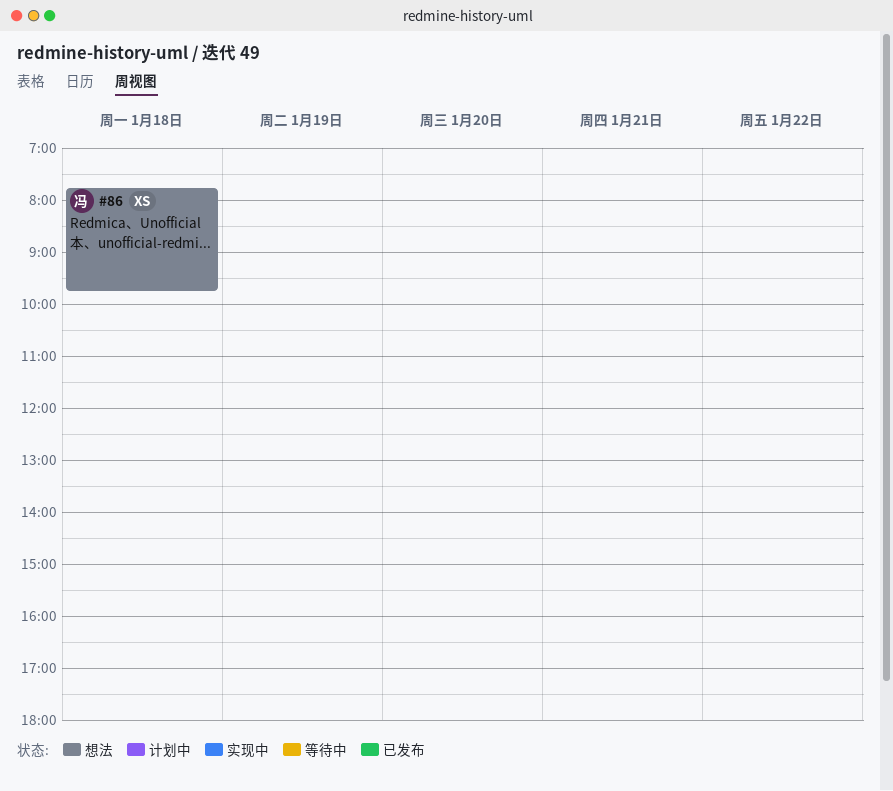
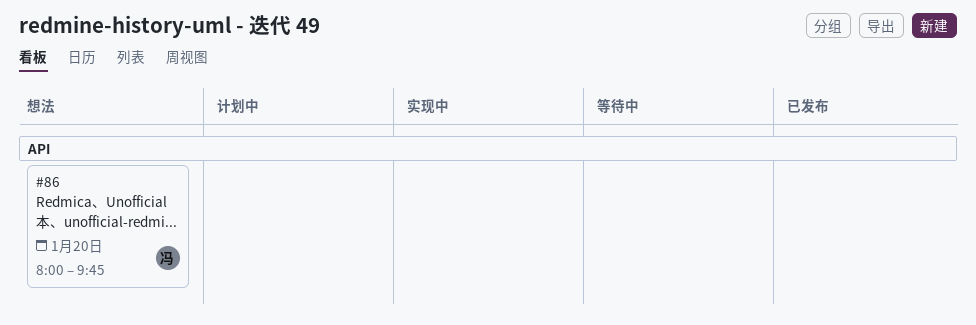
#86, day: Jan 18 -> Jan 20
#86, begins: 07:45 -> 08:00

